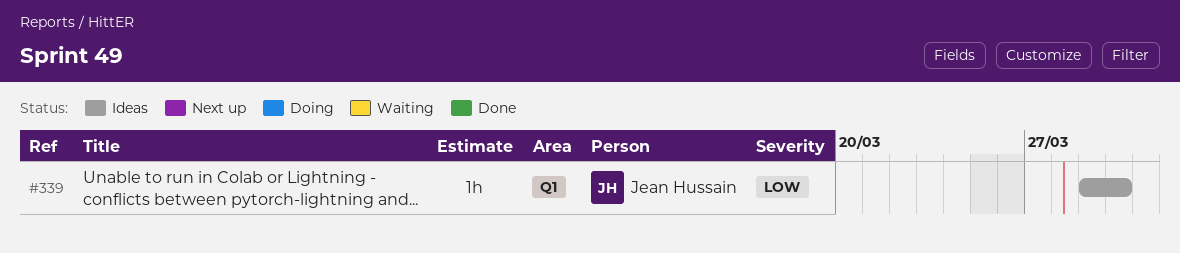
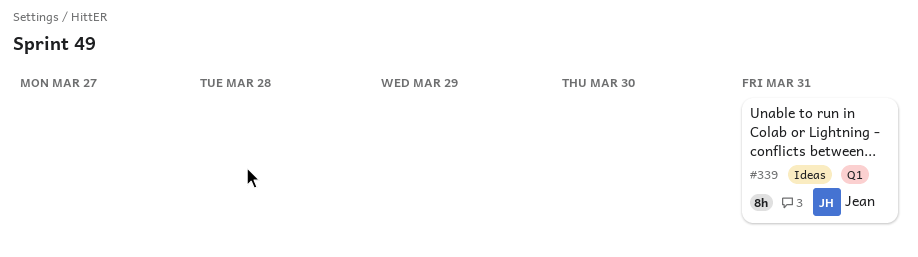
#339, estimate: 1h -> 8h
#339, due: Mar 30 -> Mar 31

